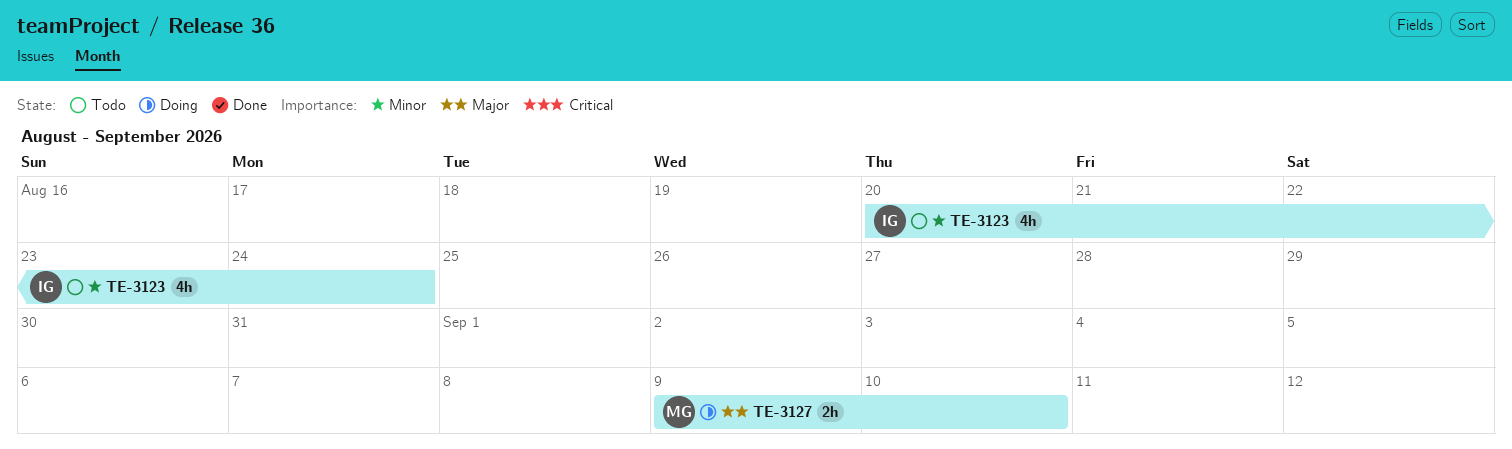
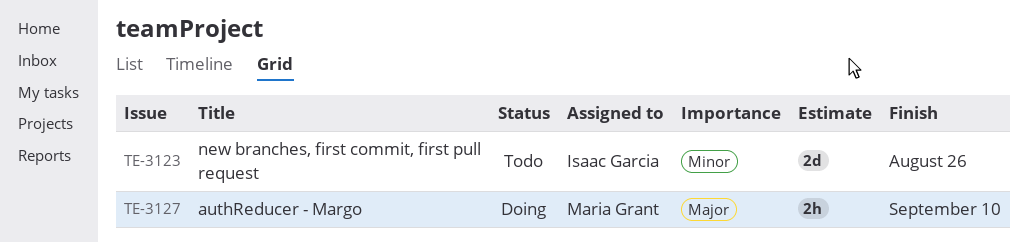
TE-3123, estimate: 4h -> 2d
TE-3123, due: Aug 24 -> Aug 26

